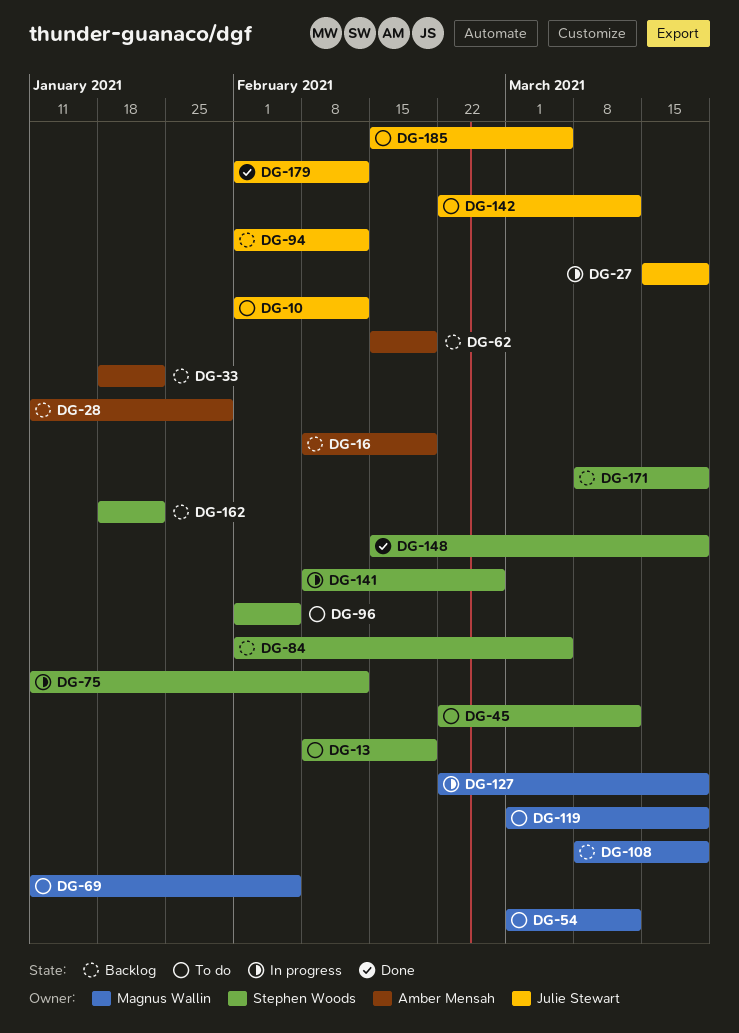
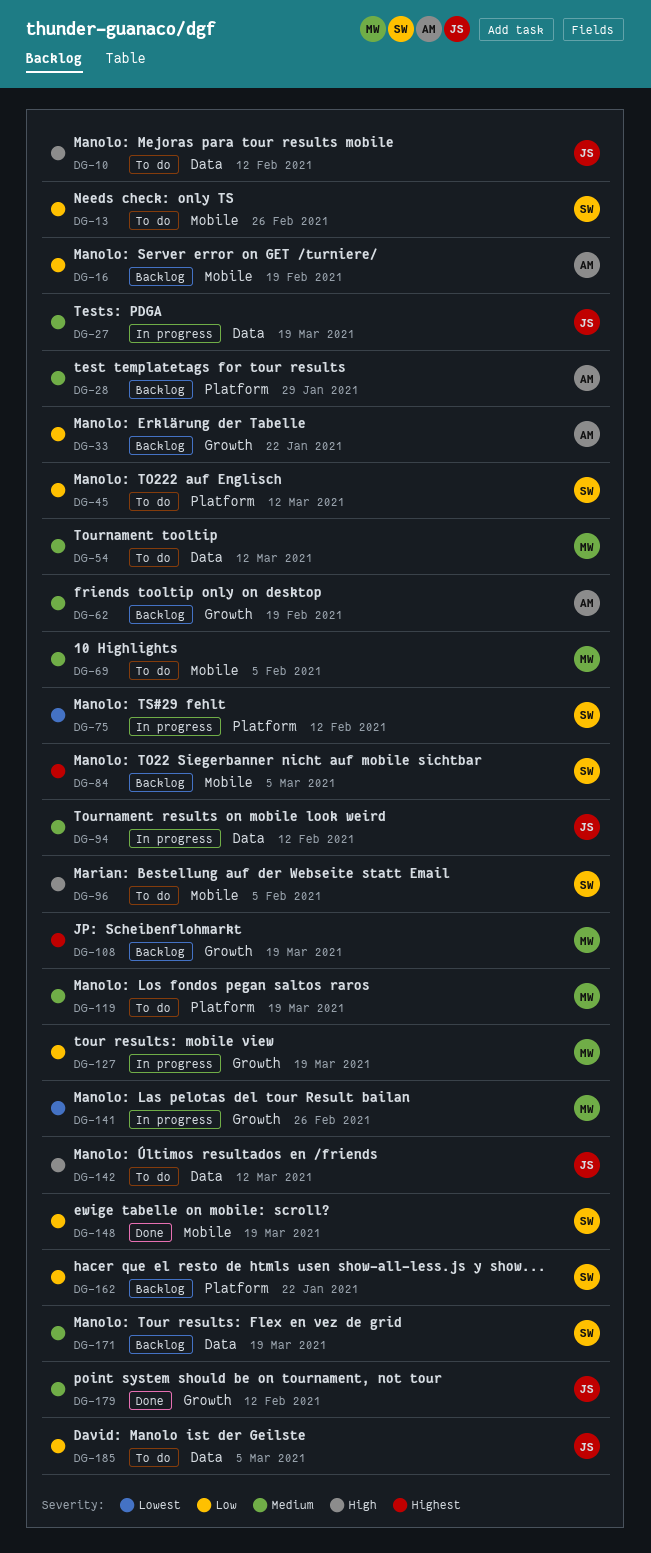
DG-13, due: Feb 19 -> Feb 26
DG-94, status: Backlog -> In progress
DG-141, owner: Stephen Woods -> Magnus Wallin

